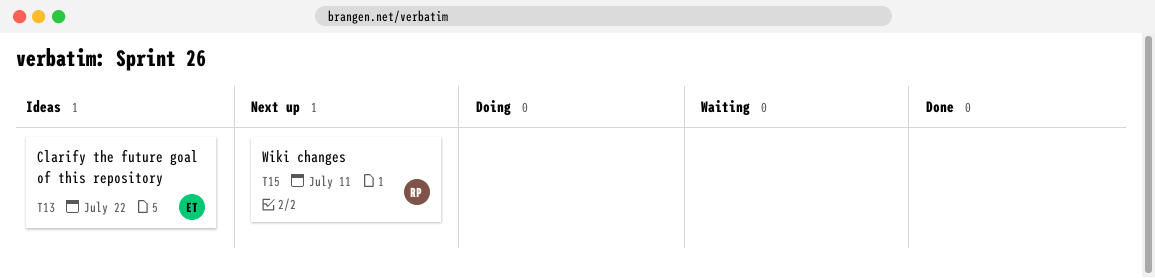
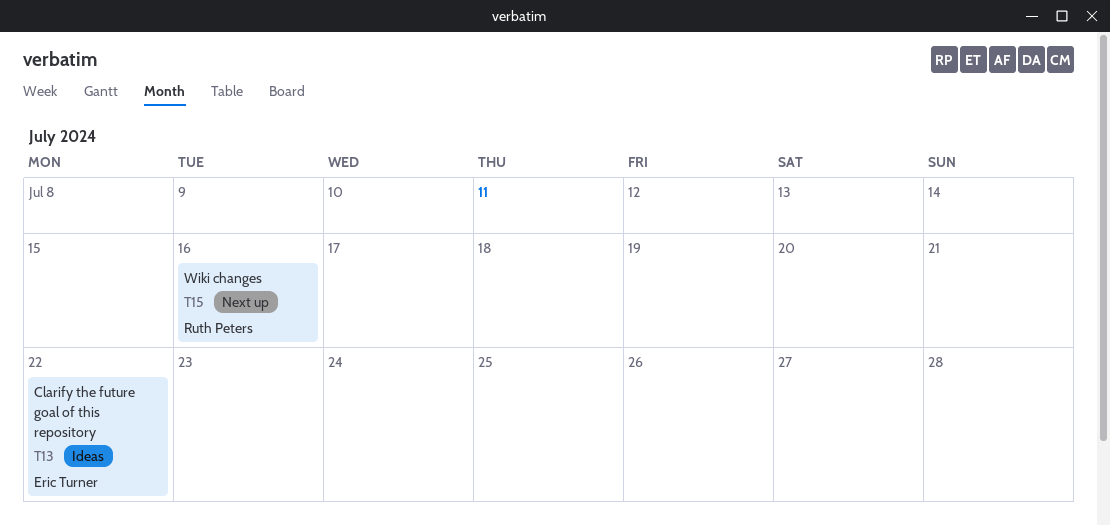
T15, due: Jul 11 -> Jul 16

